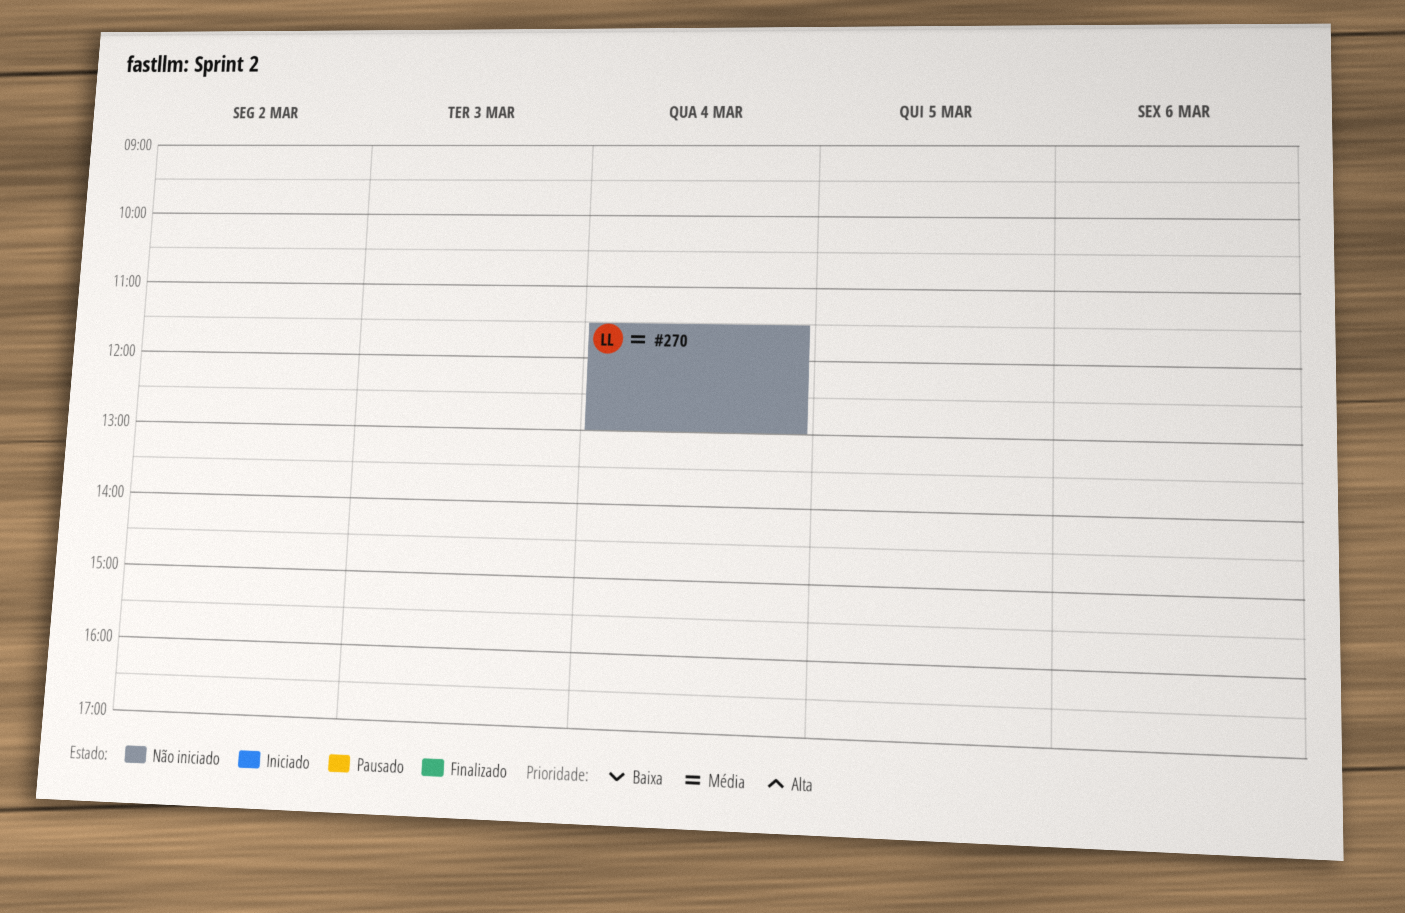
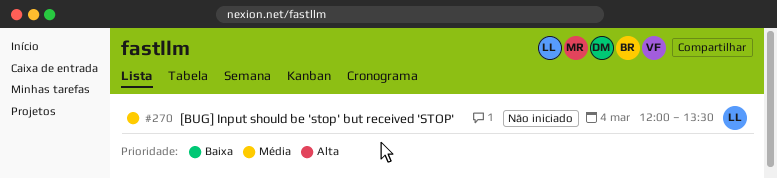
#270, begins: 11:30 -> 12:00
#270, ends: 13:00 -> 13:30

